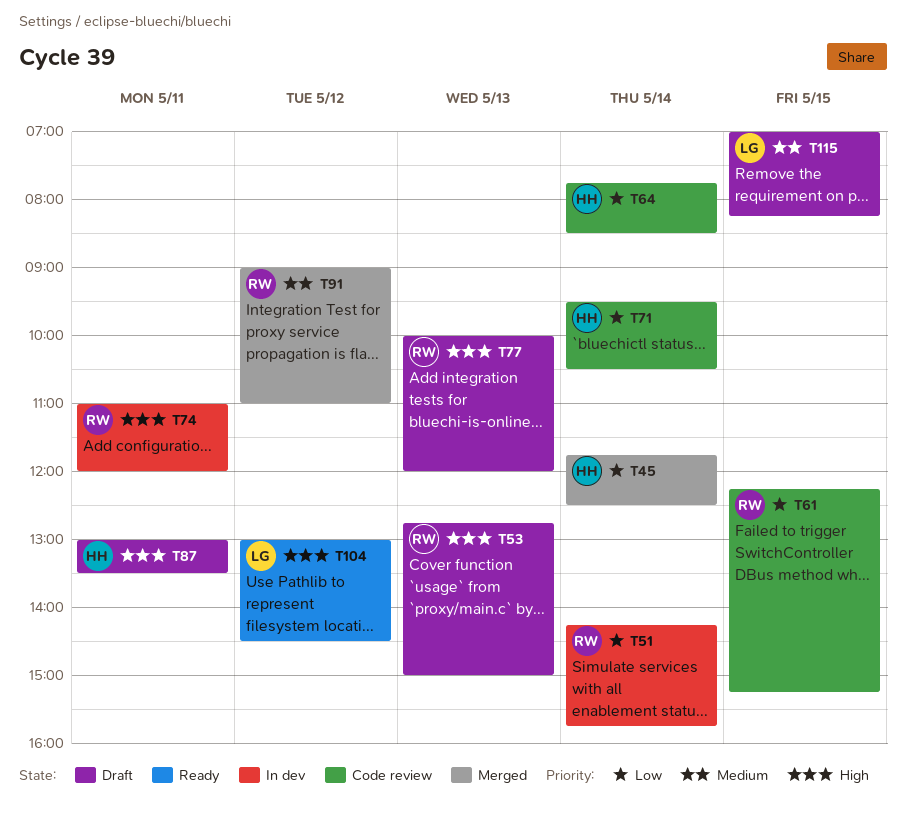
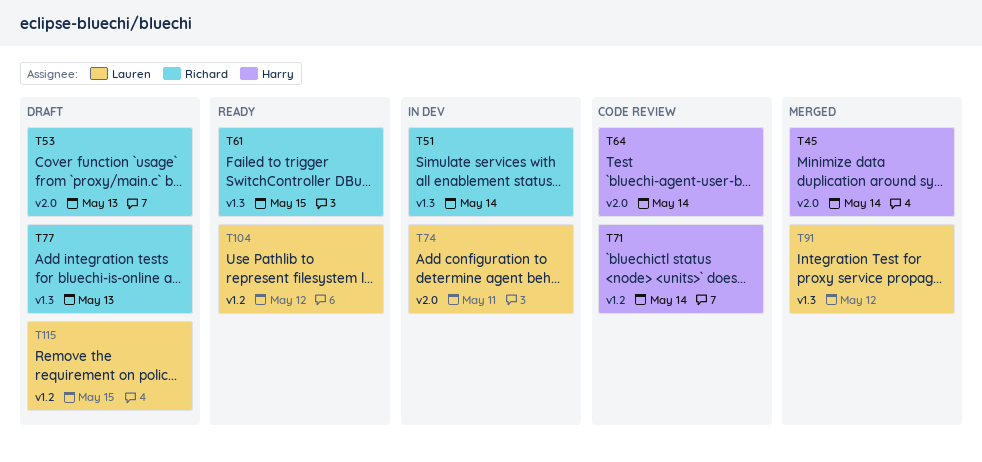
T61, status: Code review -> Ready
T74, owner: Richard -> Lauren
T87: present -> none
T91, owner: Richard -> Lauren

